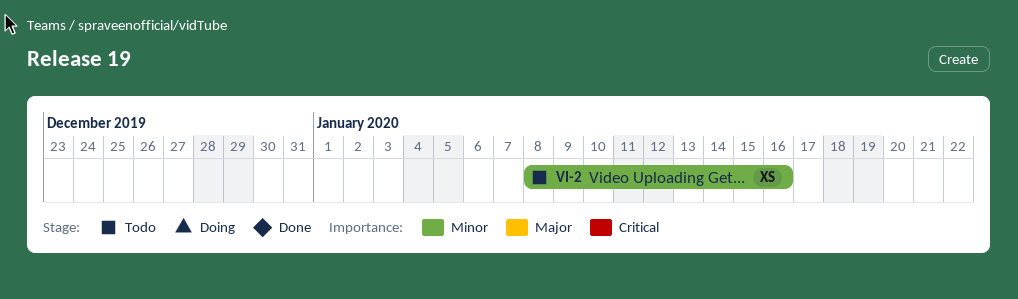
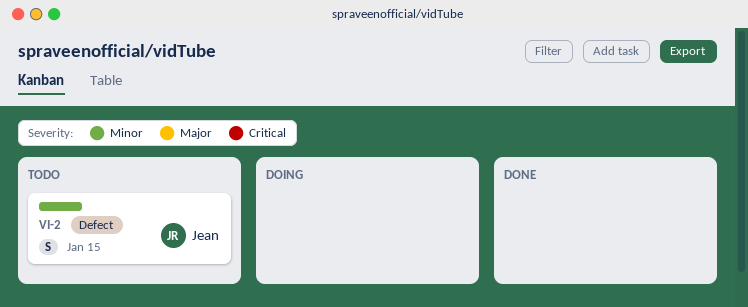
VI-2, estimate: XS -> S
VI-2, due: Jan 16 -> Jan 15

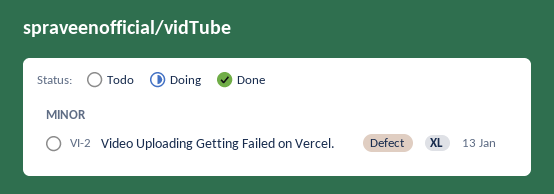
VI-2, estimate: S -> XL
VI-2, due: Jan 15 -> Jan 13

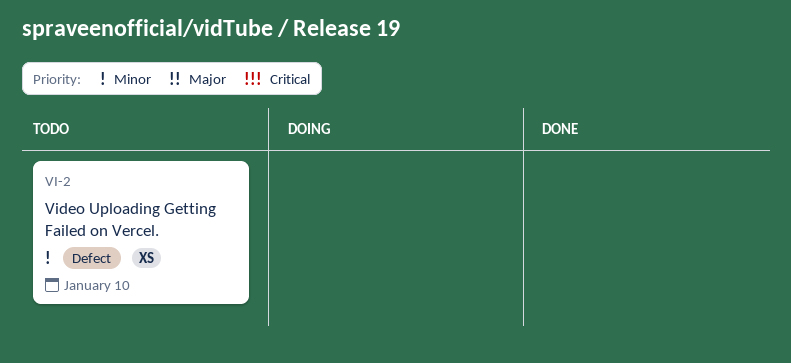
VI-2, estimate: XL -> XS
VI-2, due: Jan 13 -> Jan 10

